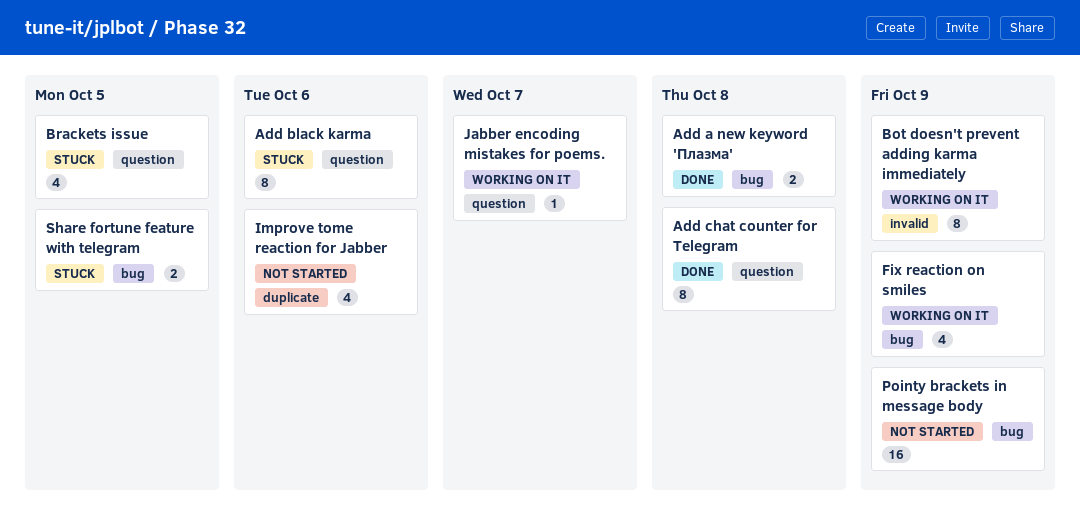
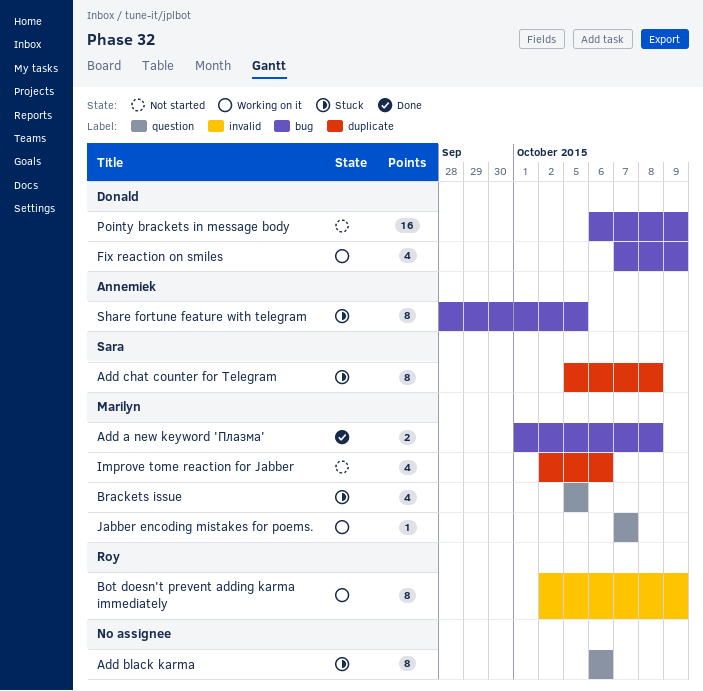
Add chat counter for Telegram, status: Done -> Stuck
Add chat counter for Telegram, label: question -> duplicate
Share fortune feature with telegram, estimate: 2 -> 8

